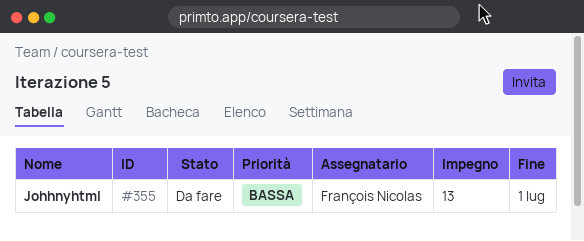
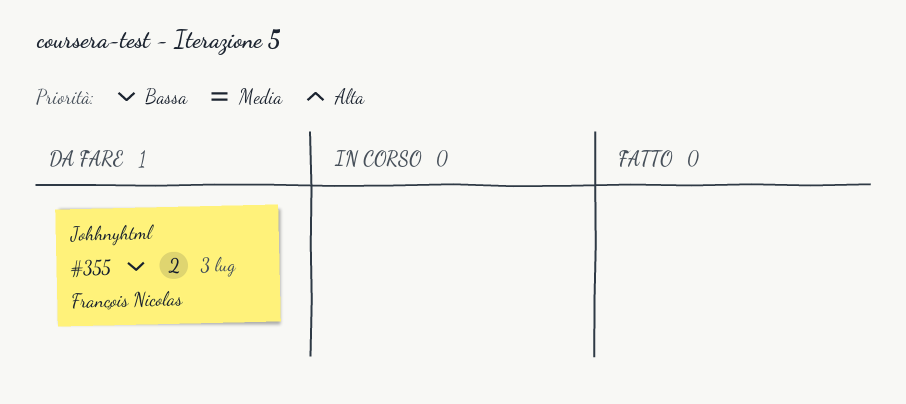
#355, estimate: 13 -> 2
#355, due: Jul 1 -> Jul 3

